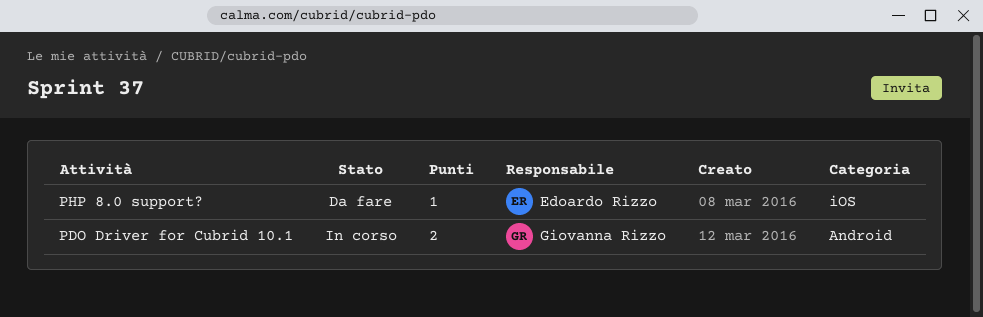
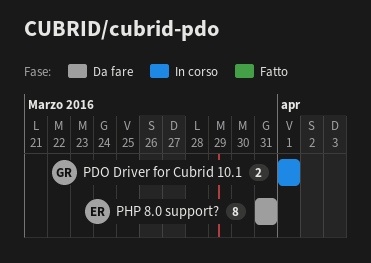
PHP 8.0 support?, estimate: 1 -> 8

